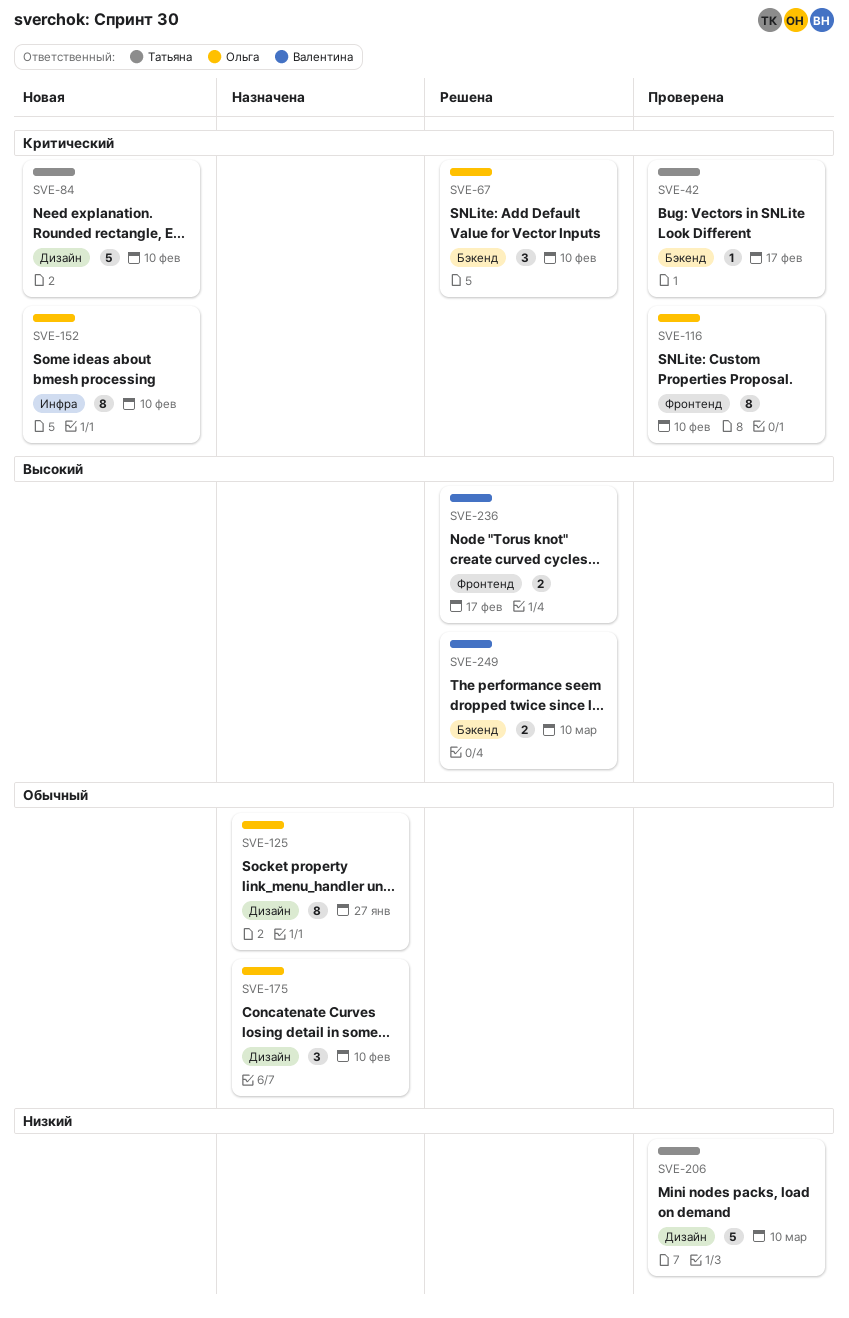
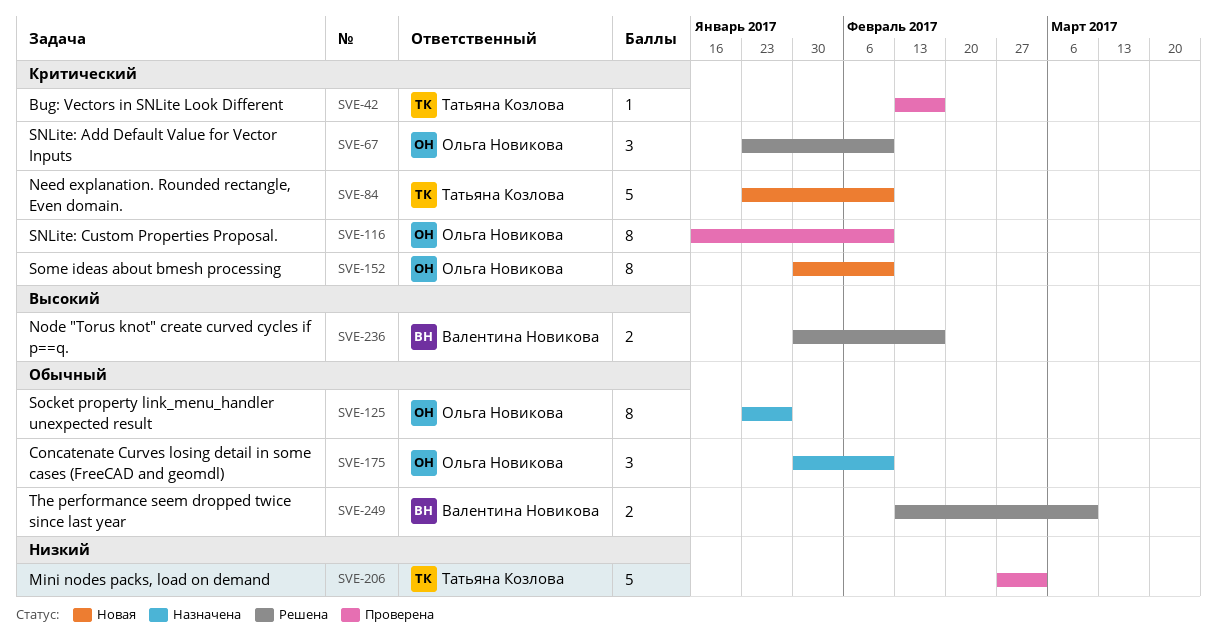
SVE-206, due: Mar 10 -> Mar 3
SVE-249, priority: Высокий -> Обычный

